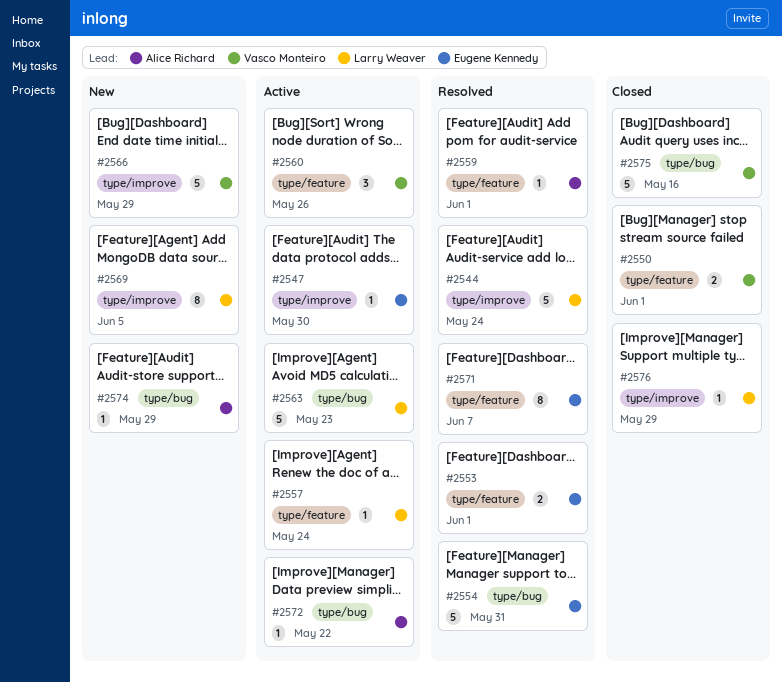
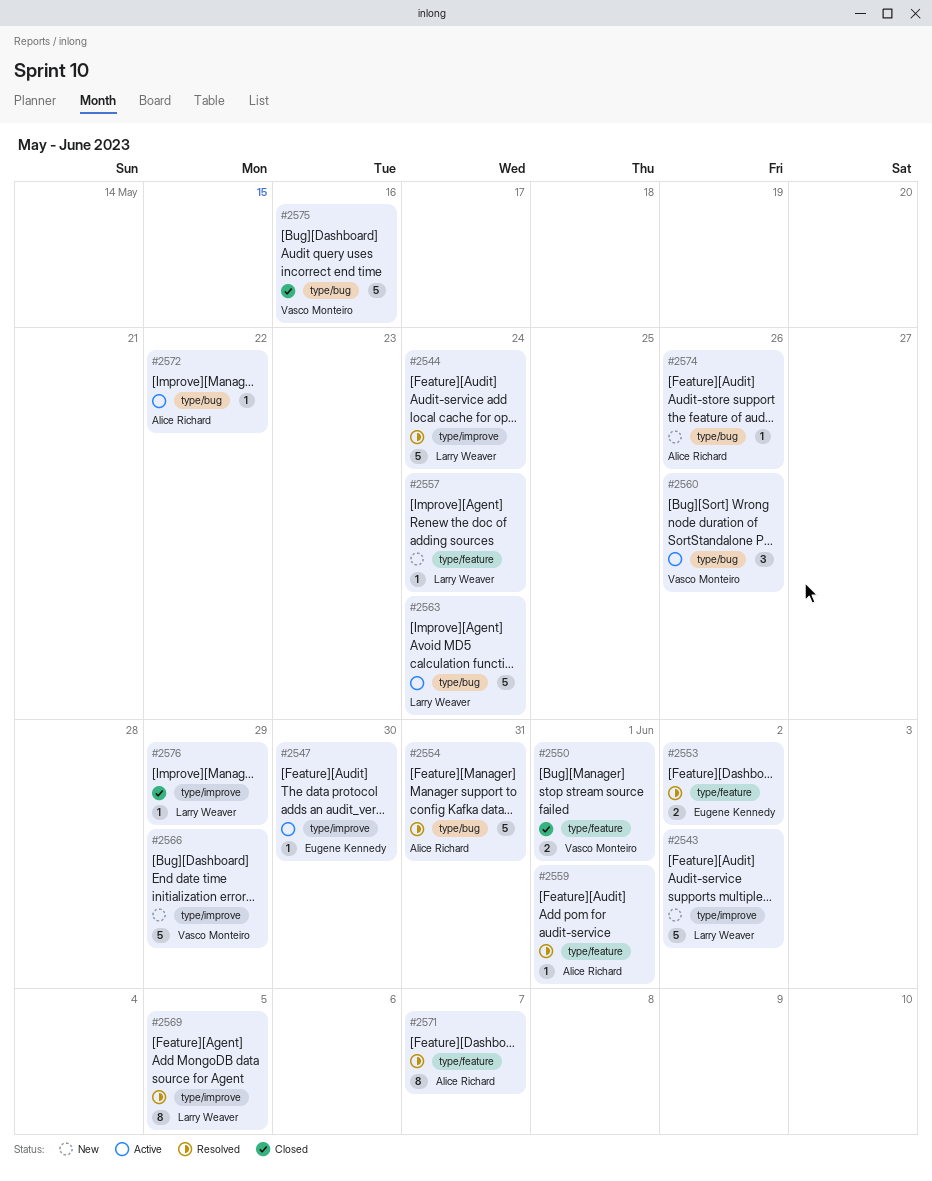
#2543: none -> present
#2553, due: Jun 1 -> Jun 2
#2554, owner: Eugene Kennedy -> Alice Richard
#2557, status: Active -> New
#2560, label: type/feature -> type/bug
#2563, due: May 23 -> May 24
#2569, status: New -> Resolved
#2571, owner: Eugene Kennedy -> Alice Richard
#2574, due: May 29 -> May 26

